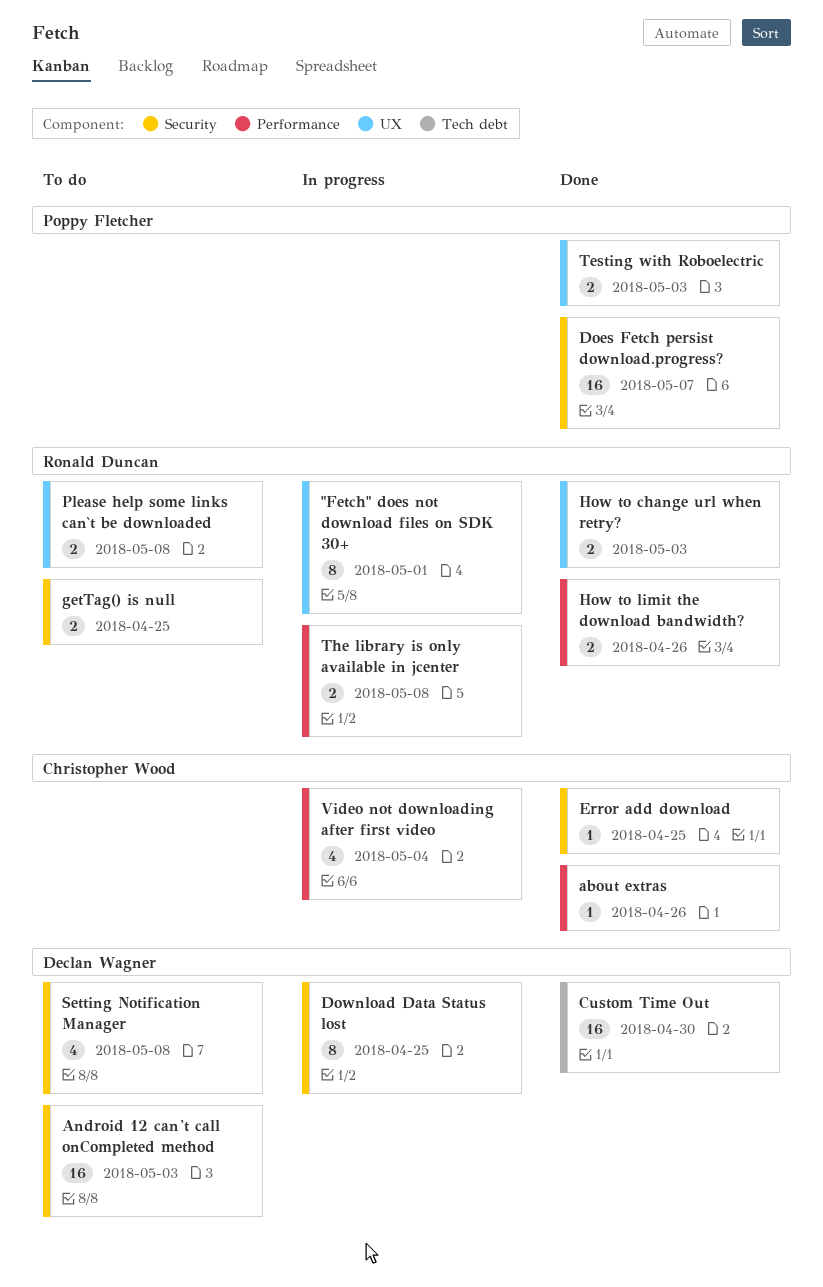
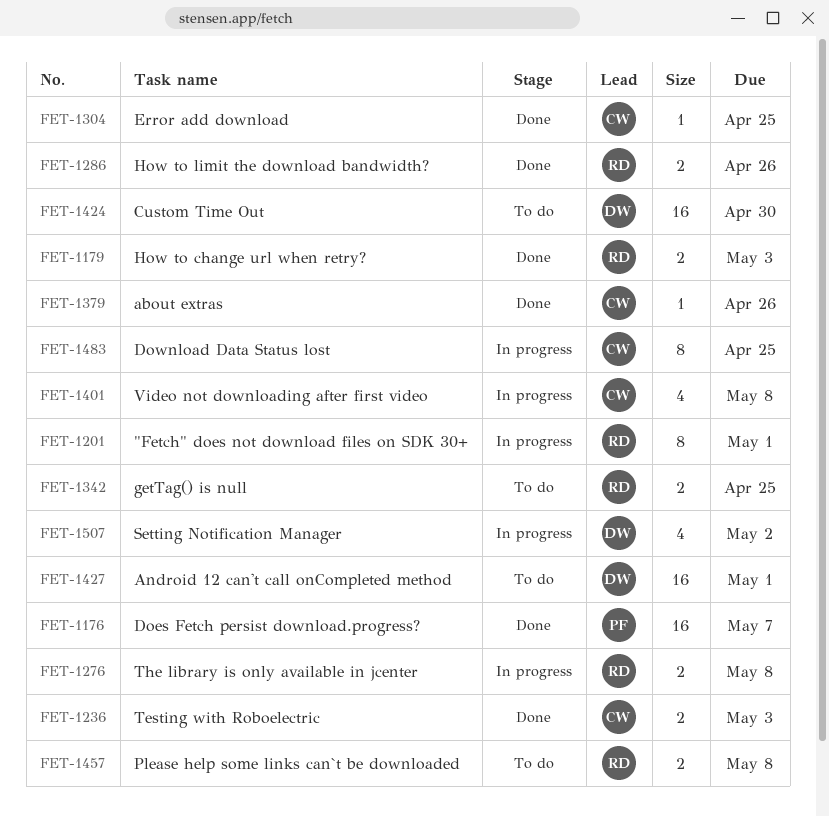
Android 12 can't call onCompleted method, due: May 3 -> May 1
Custom Time Out, status: Done -> To do
Download Data Status lost, owner: Declan Wagner -> Christopher Wood
Setting Notification Manager, status: To do -> In progress
Setting Notification Manager, due: May 8 -> May 2
Testing with Roboelectric, owner: Poppy Fletcher -> Christopher Wood
Video not downloading after first video, due: May 4 -> May 8

